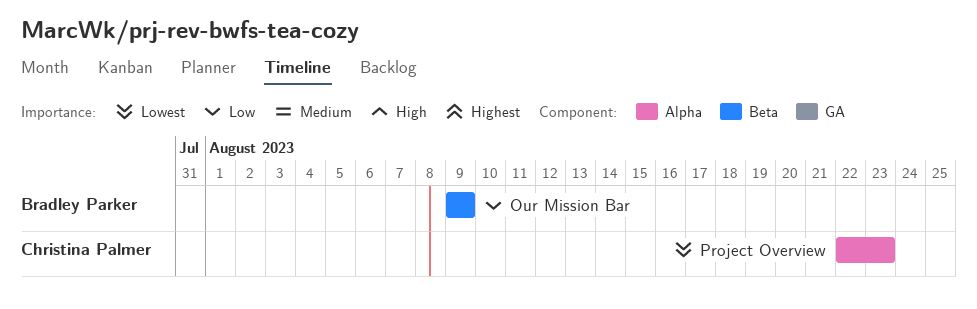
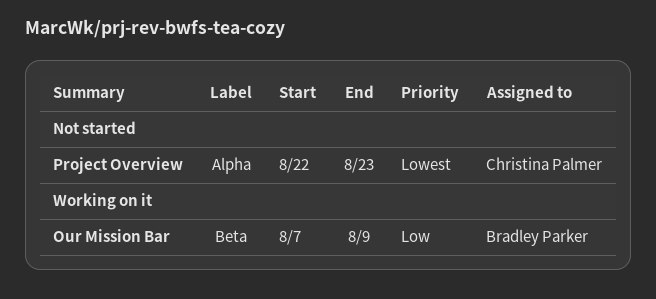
Our Mission Bar, start: Aug 9 -> Aug 7

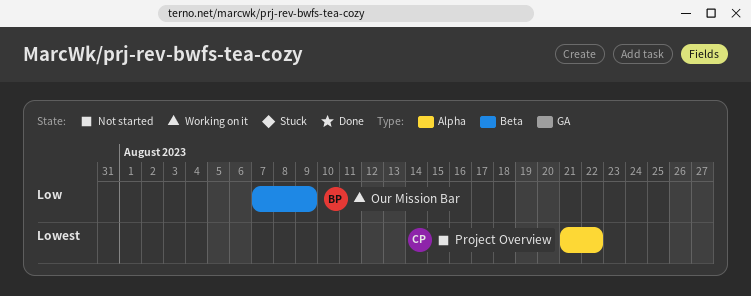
Project Overview, start: Aug 22 -> Aug 21
Project Overview, due: Aug 23 -> Aug 22

